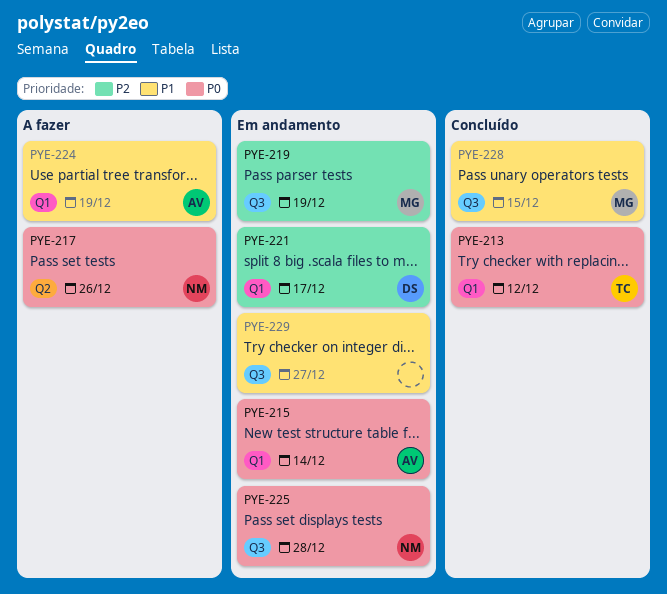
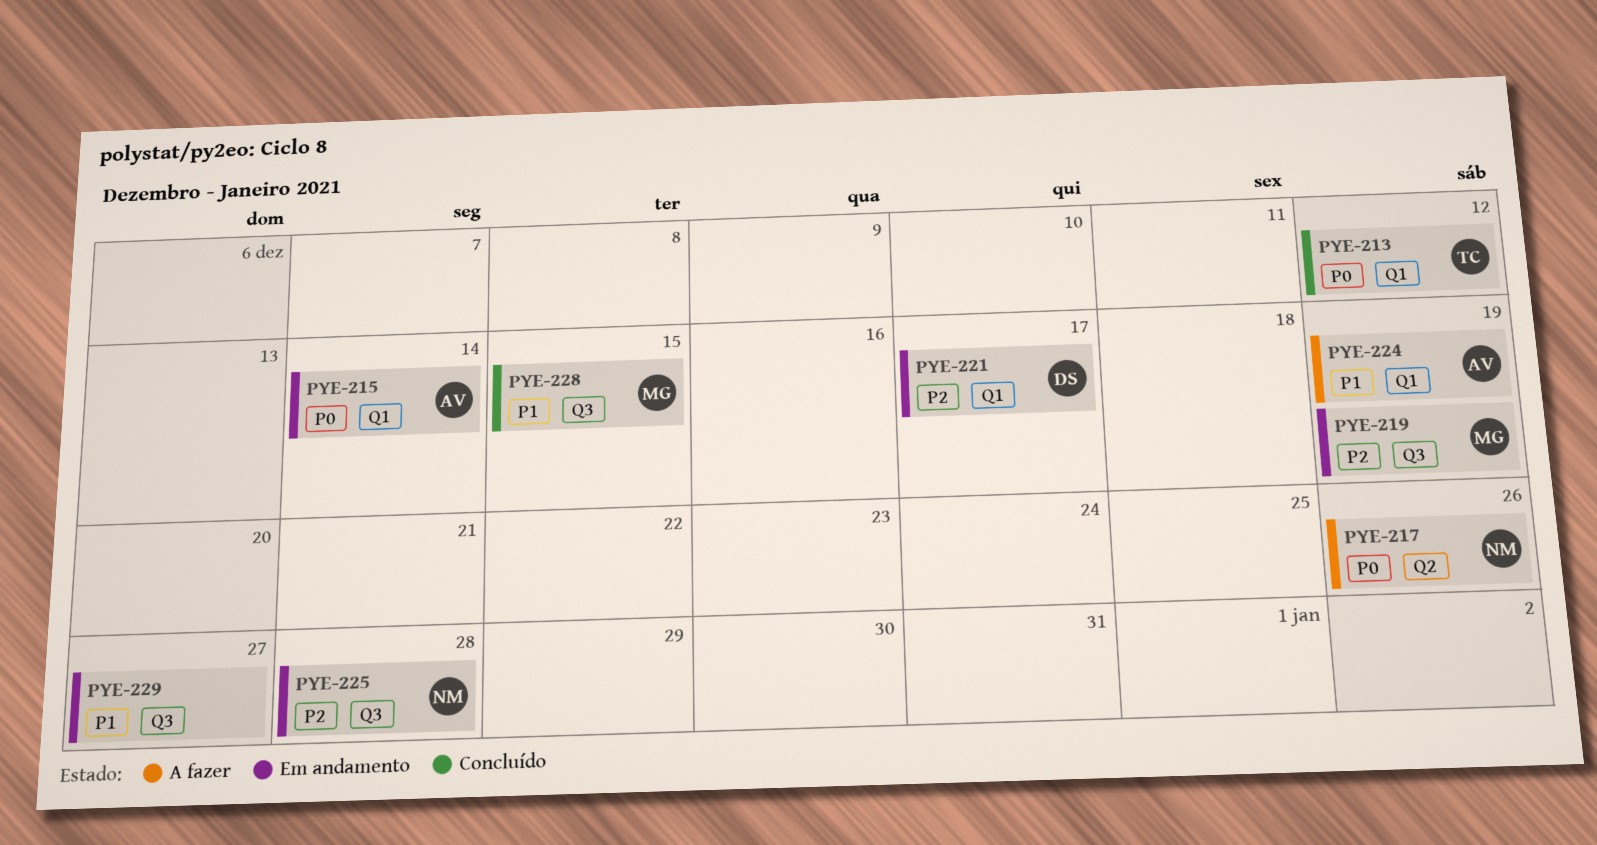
PYE-225, priority: P0 -> P2

